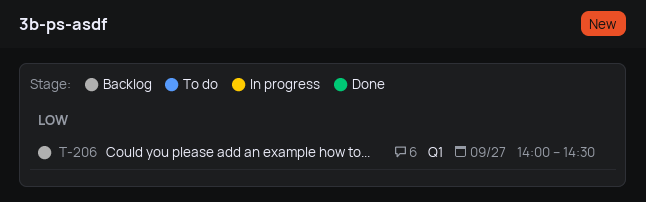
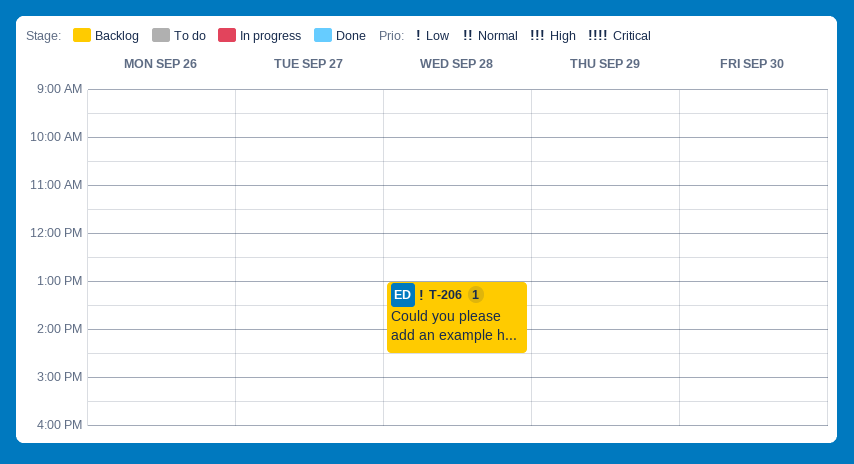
T-206, day: Sep 27 -> Sep 28
T-206, begins: 14:00 -> 13:00

